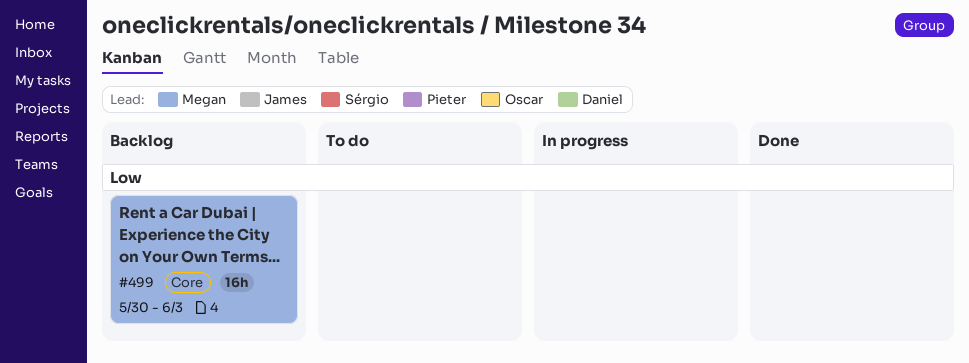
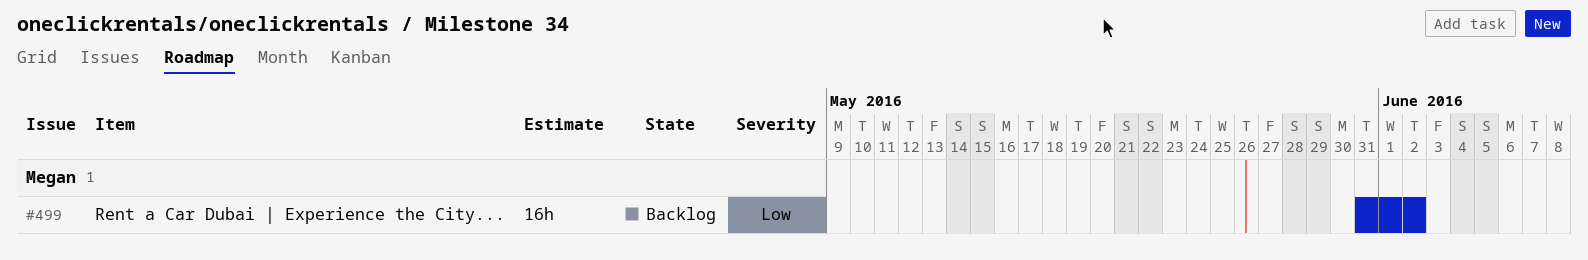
#499, start: May 30 -> May 31
#499, due: Jun 3 -> Jun 2

